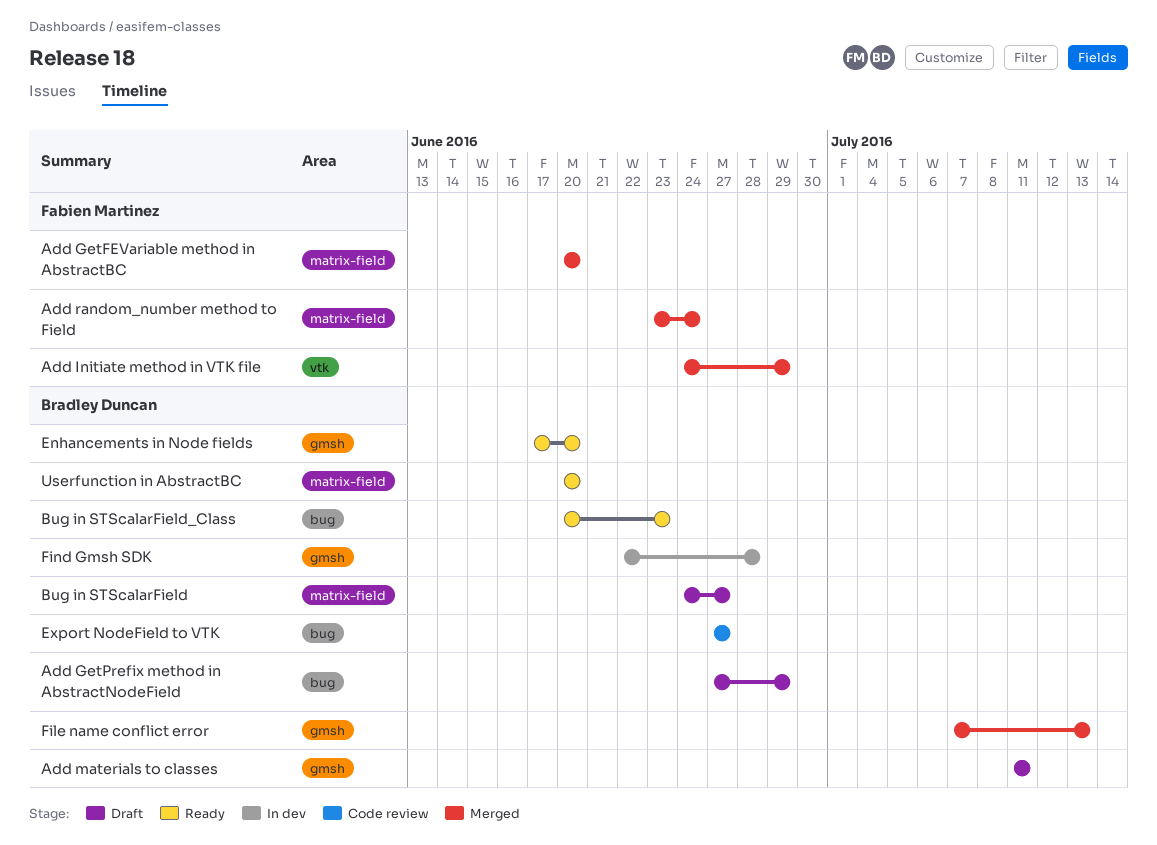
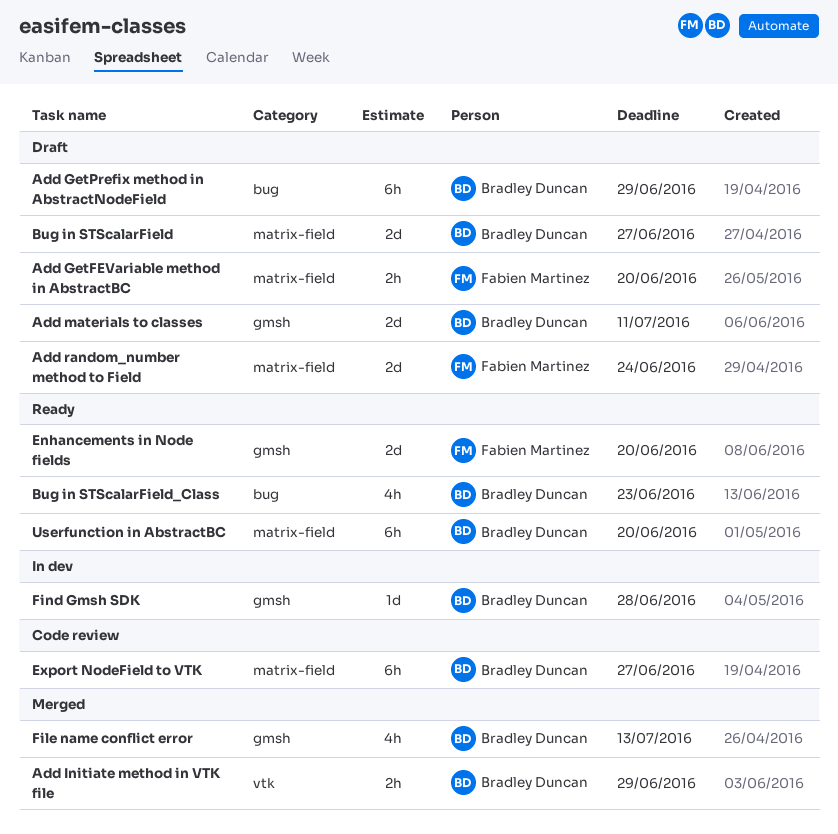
Add GetFEVariable method in AbstractBC, status: Merged -> Draft
Add Initiate method in VTK file, owner: Fabien Martinez -> Bradley Duncan
Add random_number method to Field, status: Merged -> Draft
Enhancements in Node fields, owner: Bradley Duncan -> Fabien Martinez
Export NodeField to VTK, label: bug -> matrix-field

